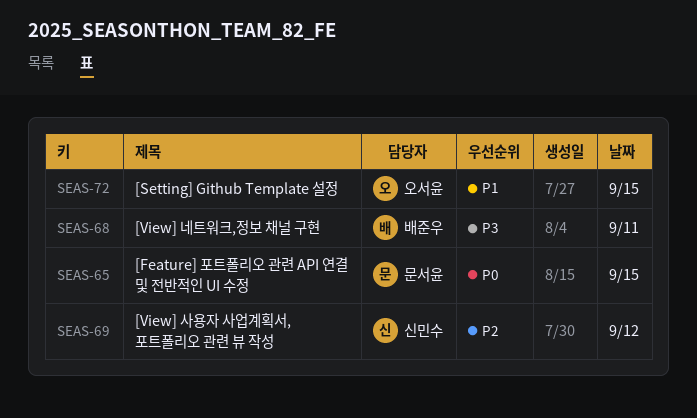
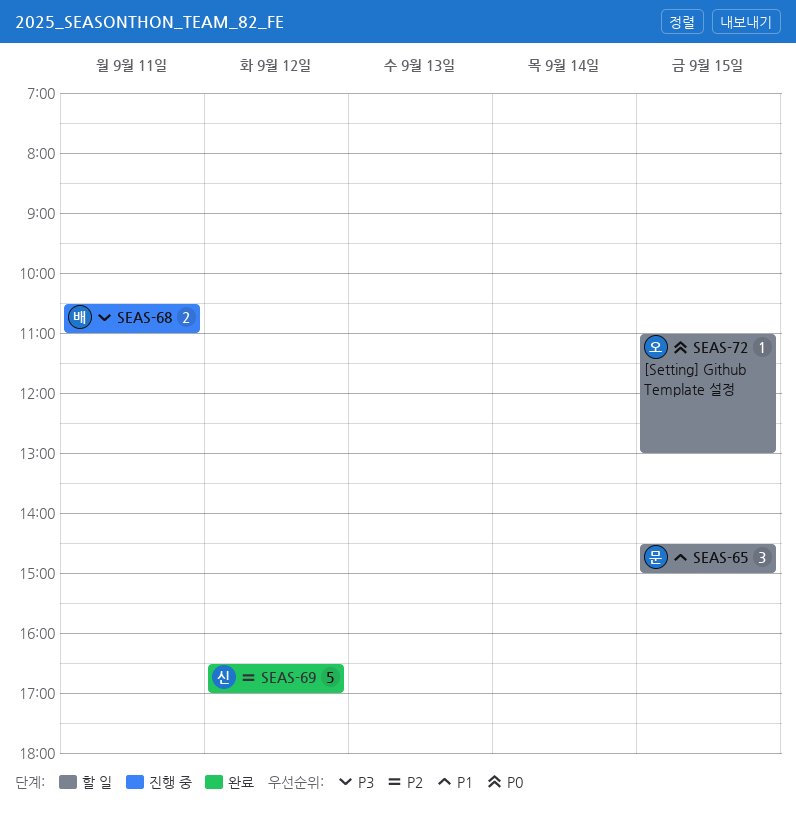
SEAS-65, priority: P0 -> P1
SEAS-72, priority: P1 -> P0

